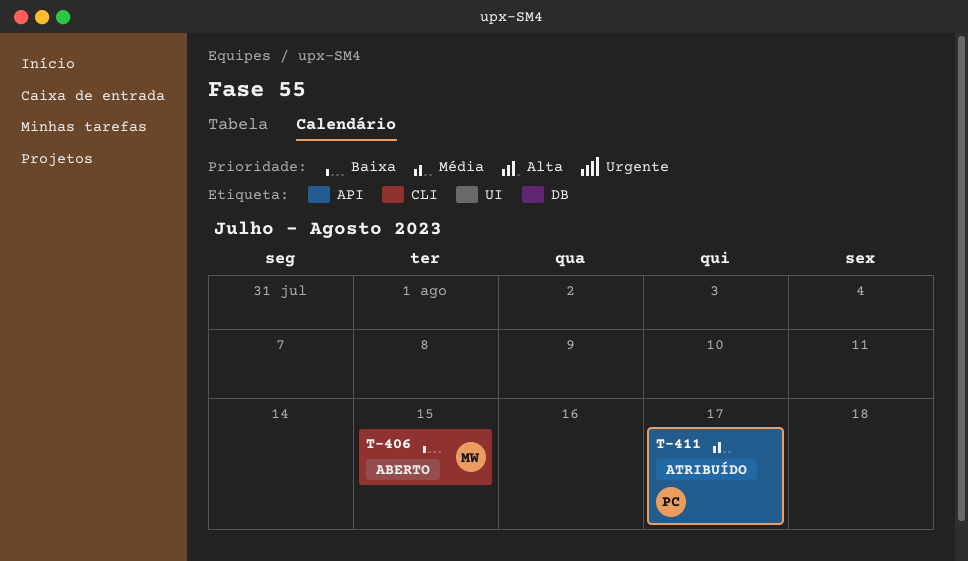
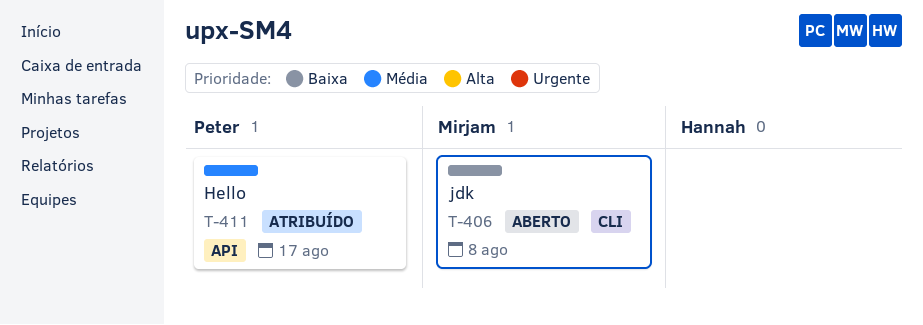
T-406, due: Aug 15 -> Aug 8

